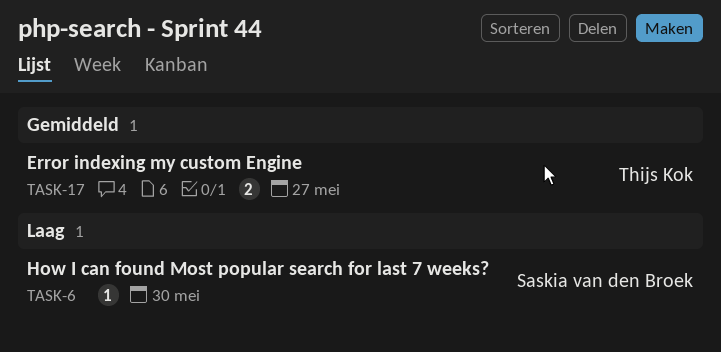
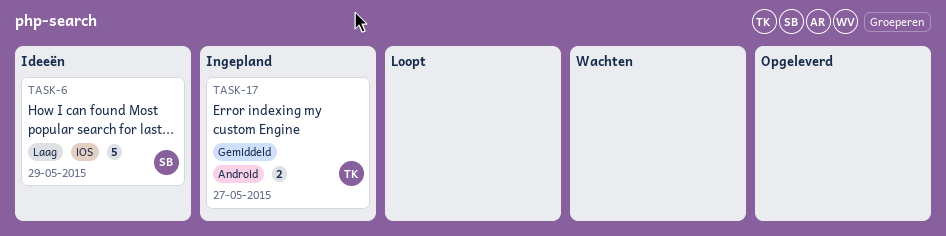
TASK-6, estimate: 1 -> 5
TASK-6, due: May 30 -> May 29

